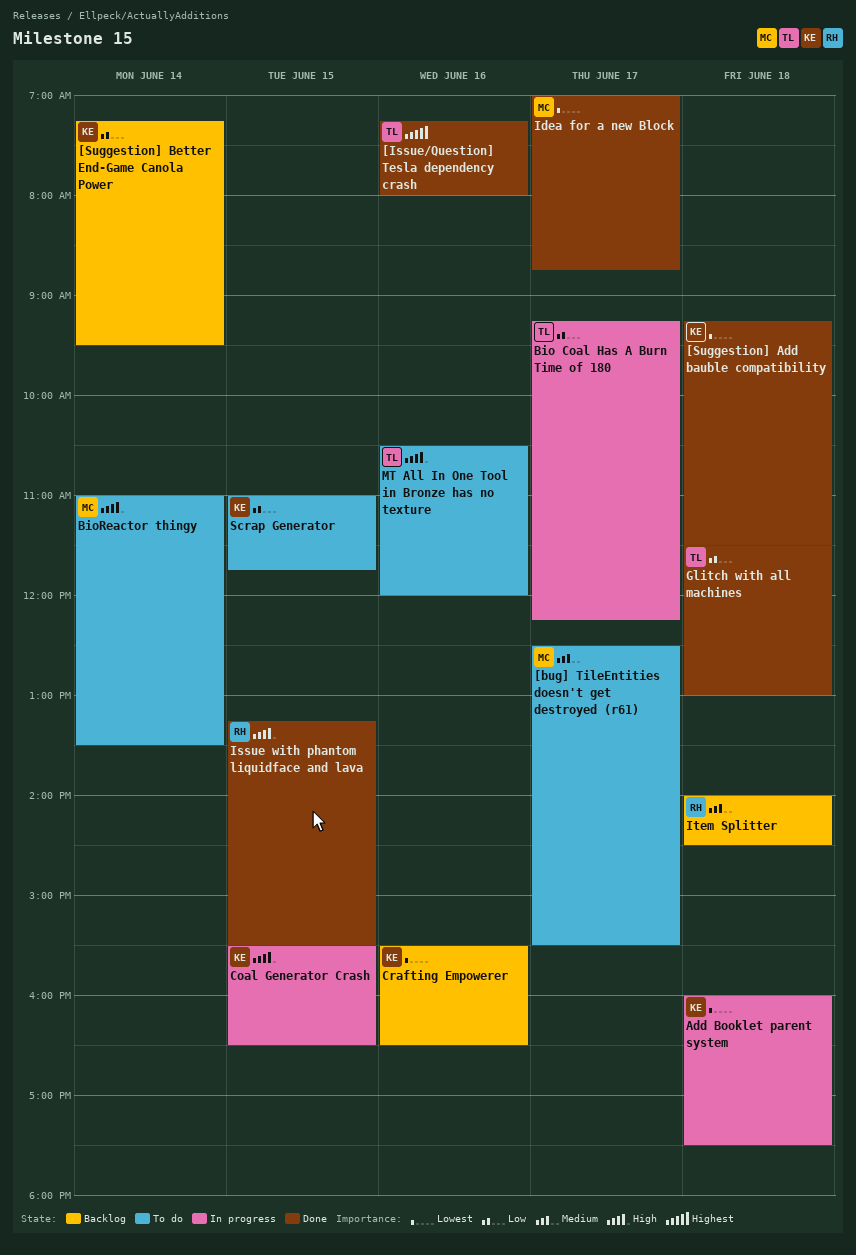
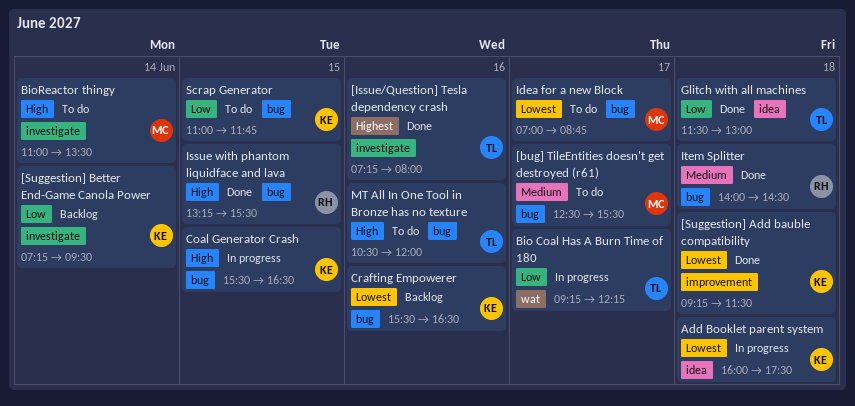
Idea for a new Block, status: Done -> To do
Item Splitter, status: Backlog -> Done

